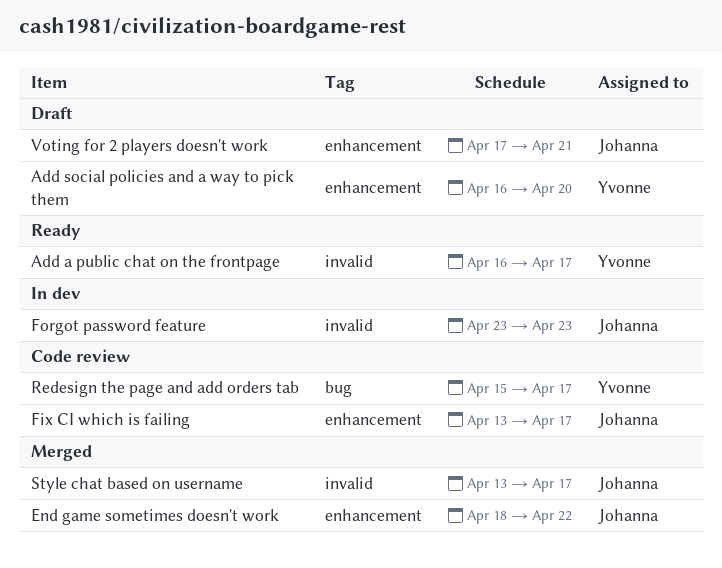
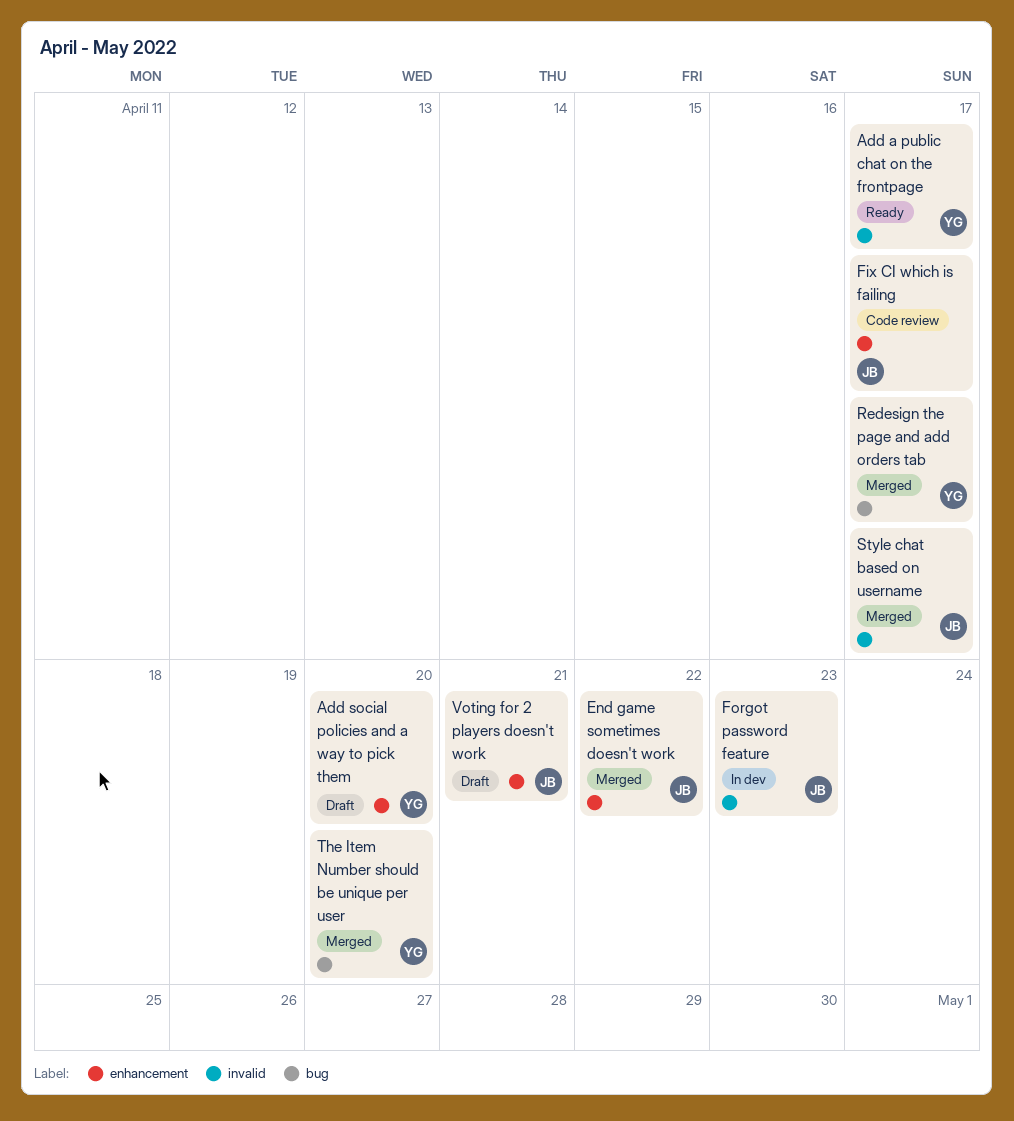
Redesign the page and add orders tab, status: Code review -> Merged
The Item Number should be unique per user: none -> present

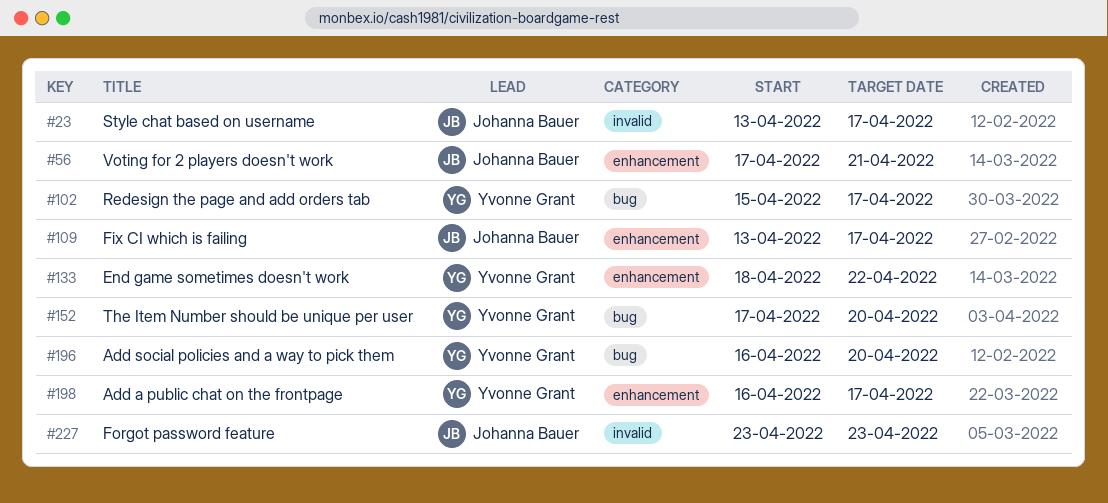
Add a public chat on the frontpage, label: invalid -> enhancement
Add social policies and a way to pick them, label: enhancement -> bug
End game sometimes doesn't work, owner: Johanna Bauer -> Yvonne Grant

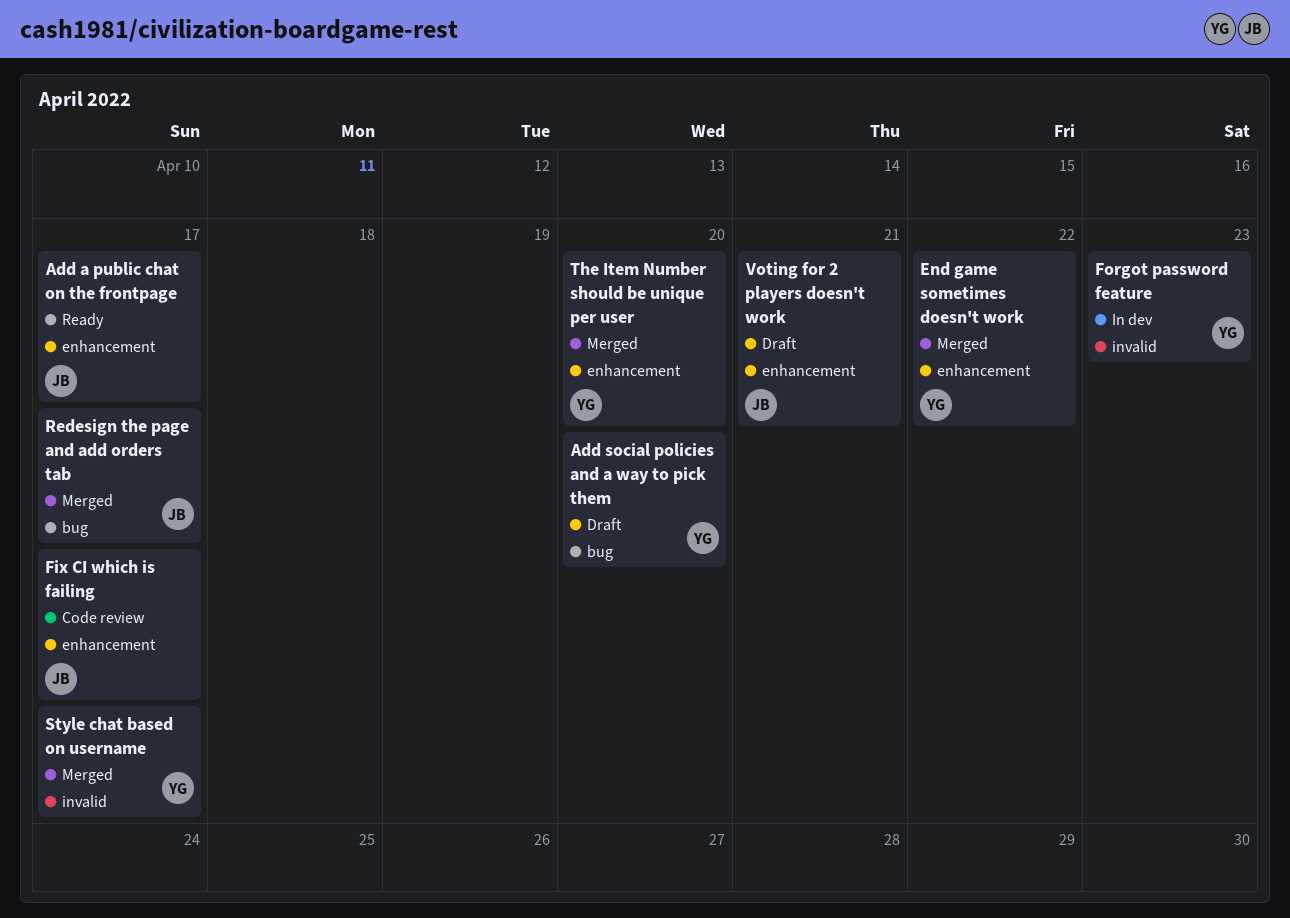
Add a public chat on the frontpage, owner: Yvonne Grant -> Johanna Bauer
Forgot password feature, owner: Johanna Bauer -> Yvonne Grant
Redesign the page and add orders tab, owner: Yvonne Grant -> Johanna Bauer
Style chat based on username, owner: Johanna Bauer -> Yvonne Grant
The Item Number should be unique per user, label: bug -> enhancement

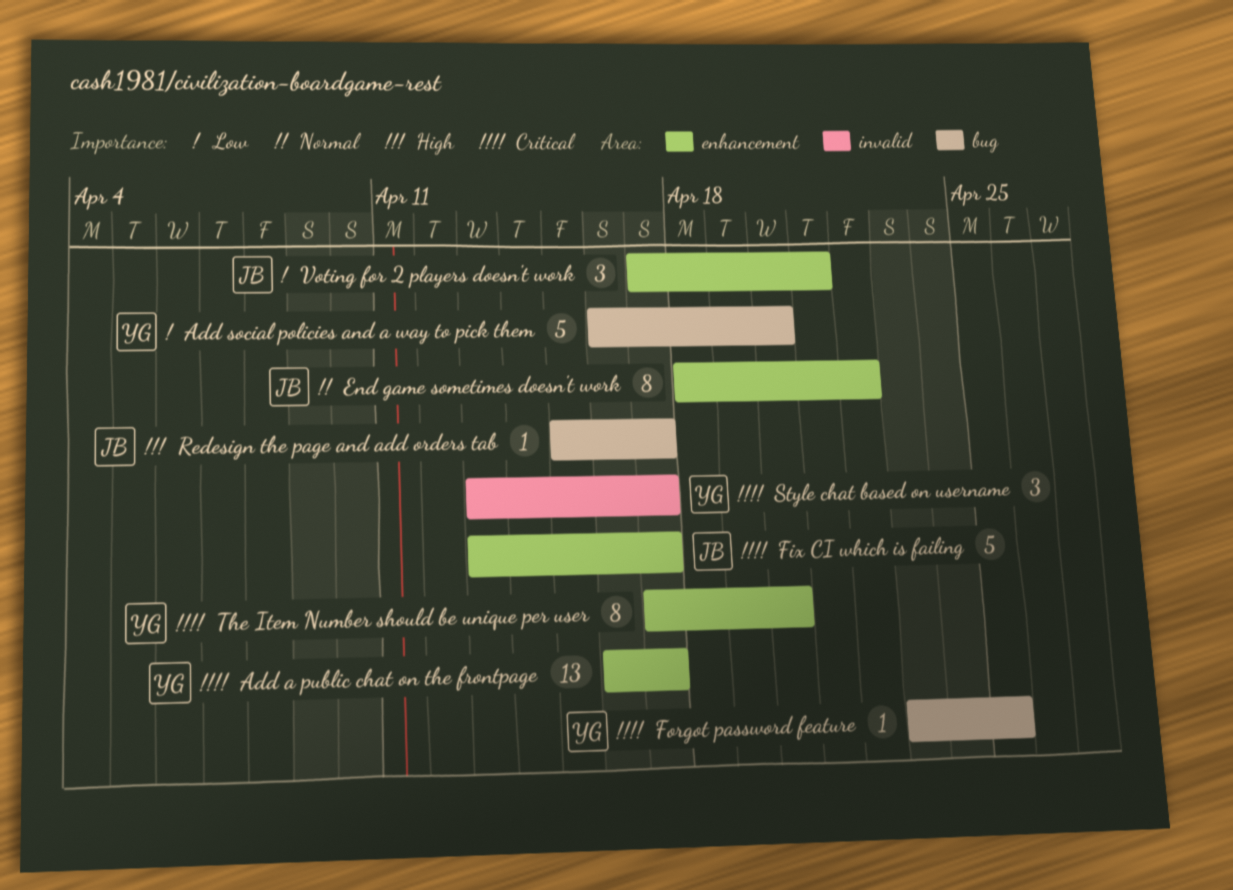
Add a public chat on the frontpage, owner: JB -> YG
End game sometimes doesn't work, owner: YG -> JB
Forgot password feature, label: invalid -> bug
Forgot password feature, due: Apr 23 -> Apr 25

